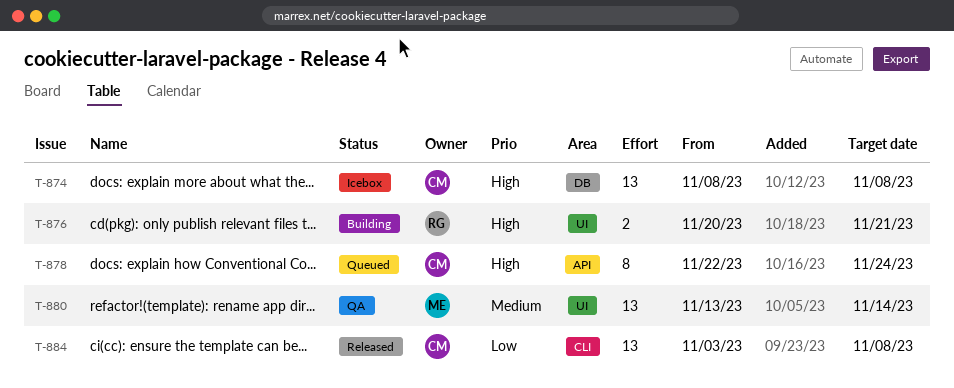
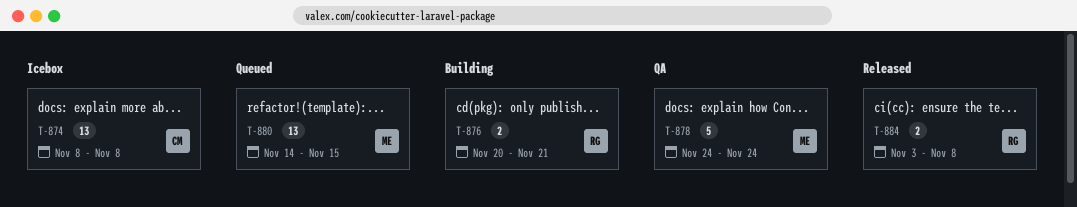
T-878, status: Queued -> QA
T-878, owner: CM -> ME
T-878, estimate: 8 -> 5
T-878, start: Nov 22 -> Nov 24
T-880, status: QA -> Queued
T-880, start: Nov 13 -> Nov 14
T-880, due: Nov 14 -> Nov 15
T-884, owner: CM -> RG
T-884, estimate: 13 -> 2

